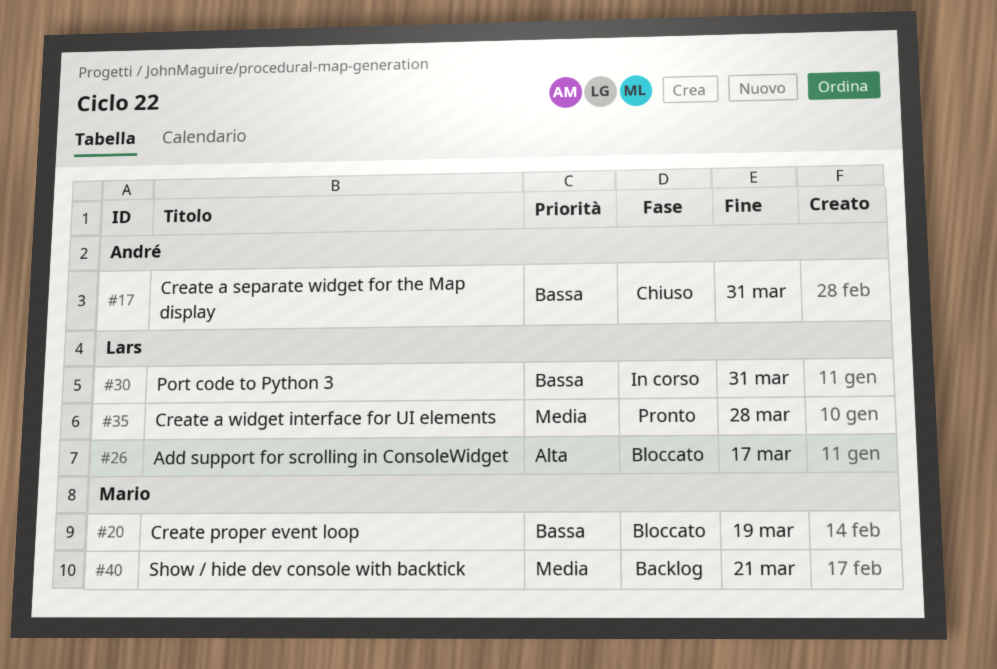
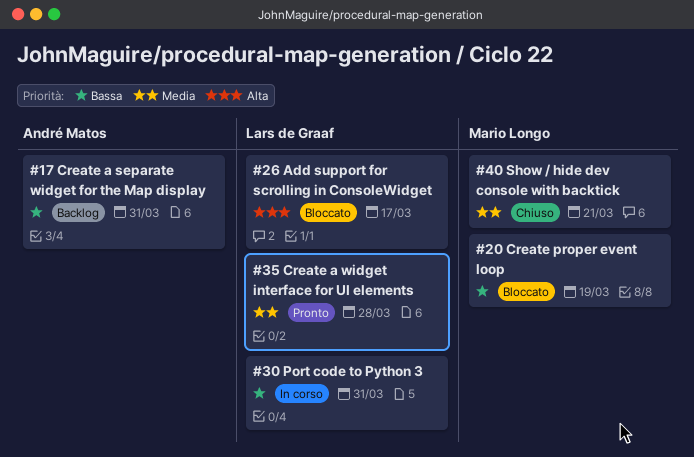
#17, status: Chiuso -> Backlog
#40, status: Backlog -> Chiuso

